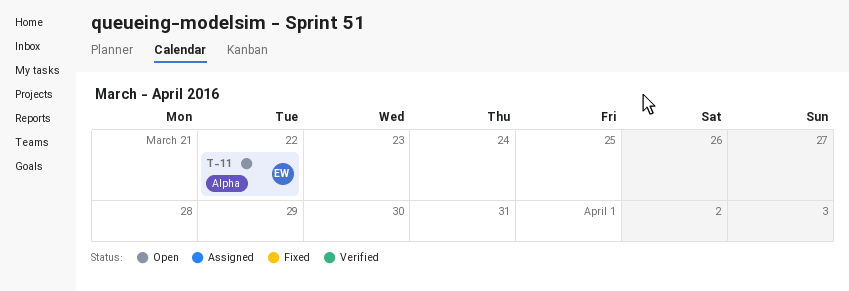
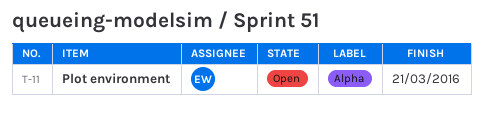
T-11, due: Mar 22 -> Mar 21

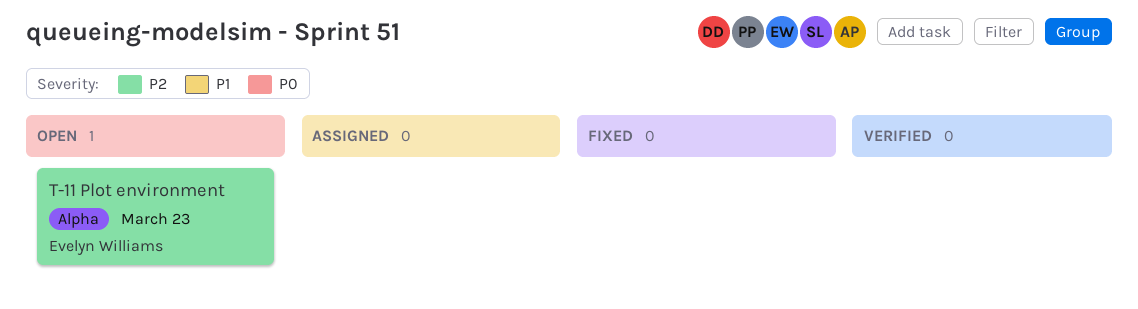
T-11, due: Mar 21 -> Mar 23

